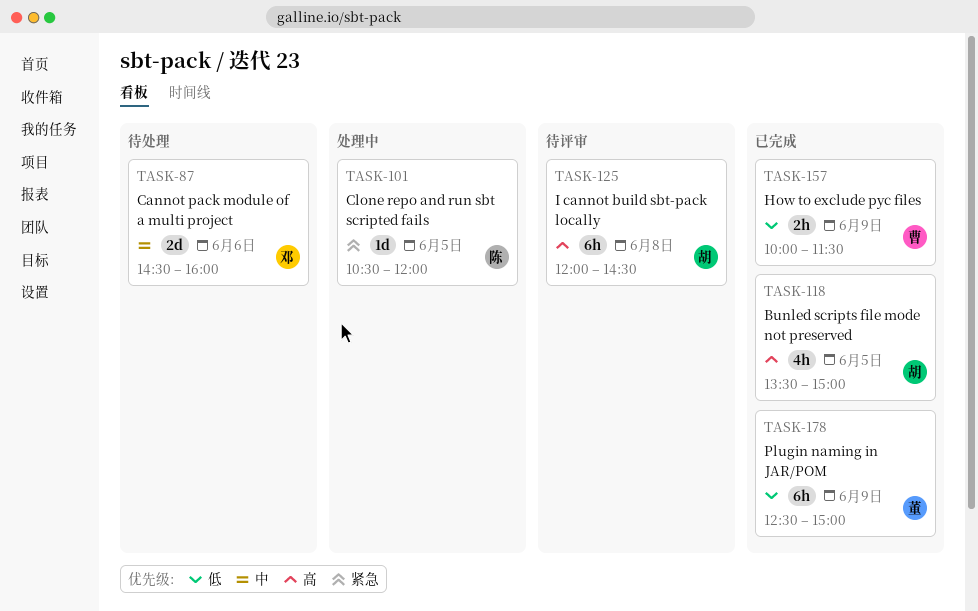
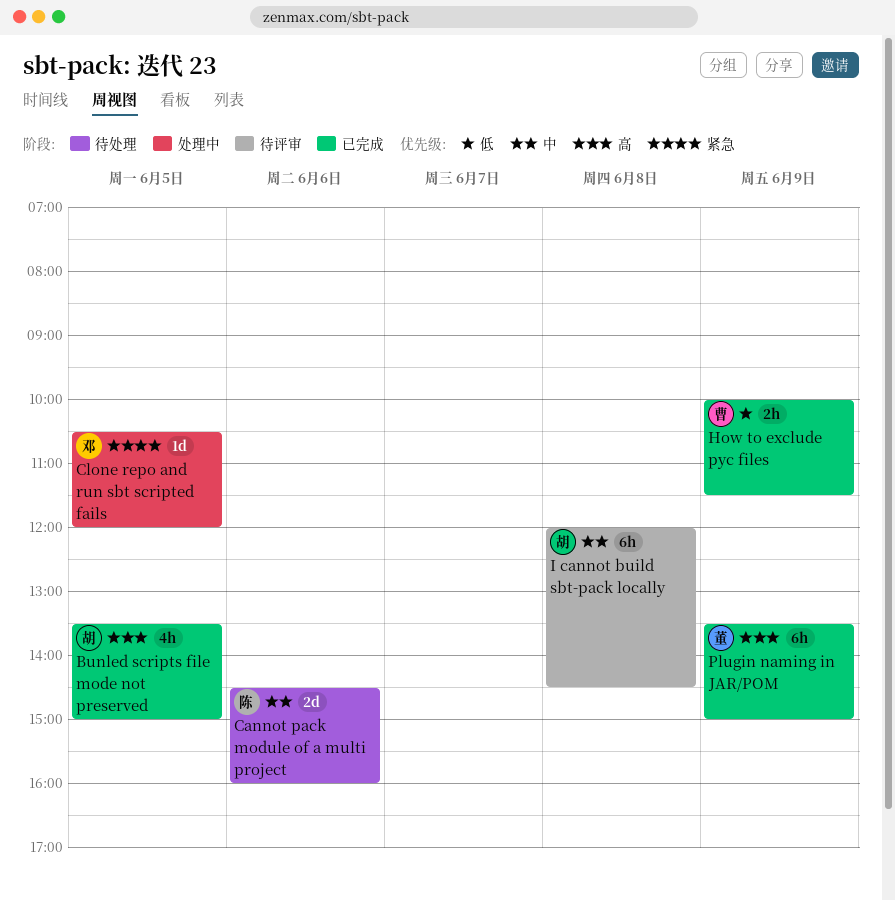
Cannot pack module of a multi project, owner: 邓 -> 陈
Clone repo and run sbt scripted fails, owner: 陈 -> 邓
I cannot build sbt-pack locally, priority: 高 -> 中
Plugin naming in JAR/POM, priority: 低 -> 高
Plugin naming in JAR/POM, begins: 12:30 -> 13:30

